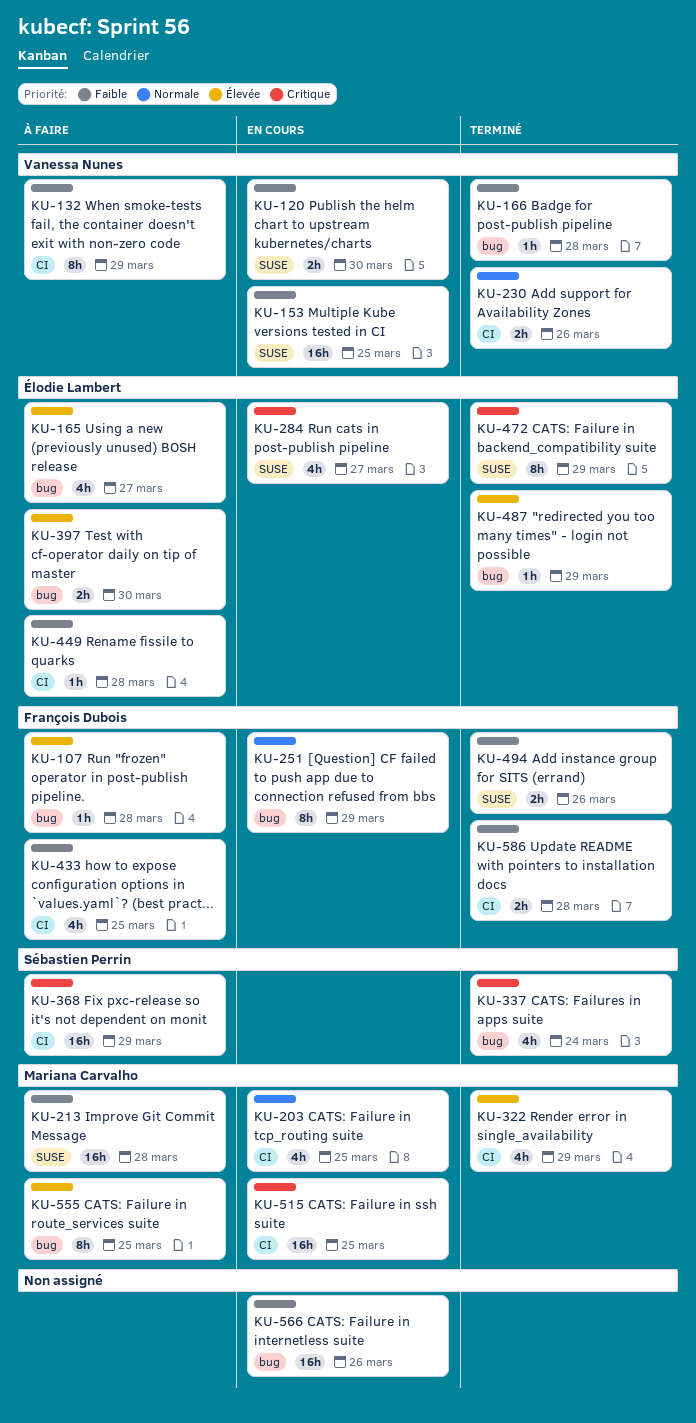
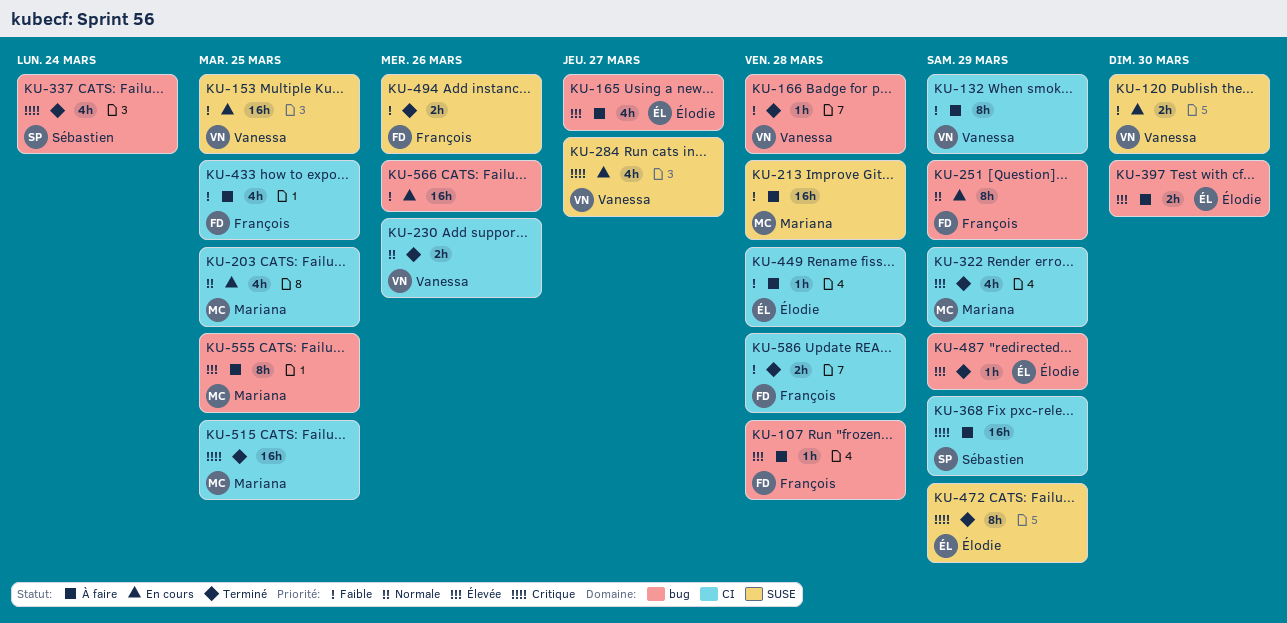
KU-284, owner: Élodie Lambert -> Vanessa Nunes
KU-515, status: En cours -> Terminé

